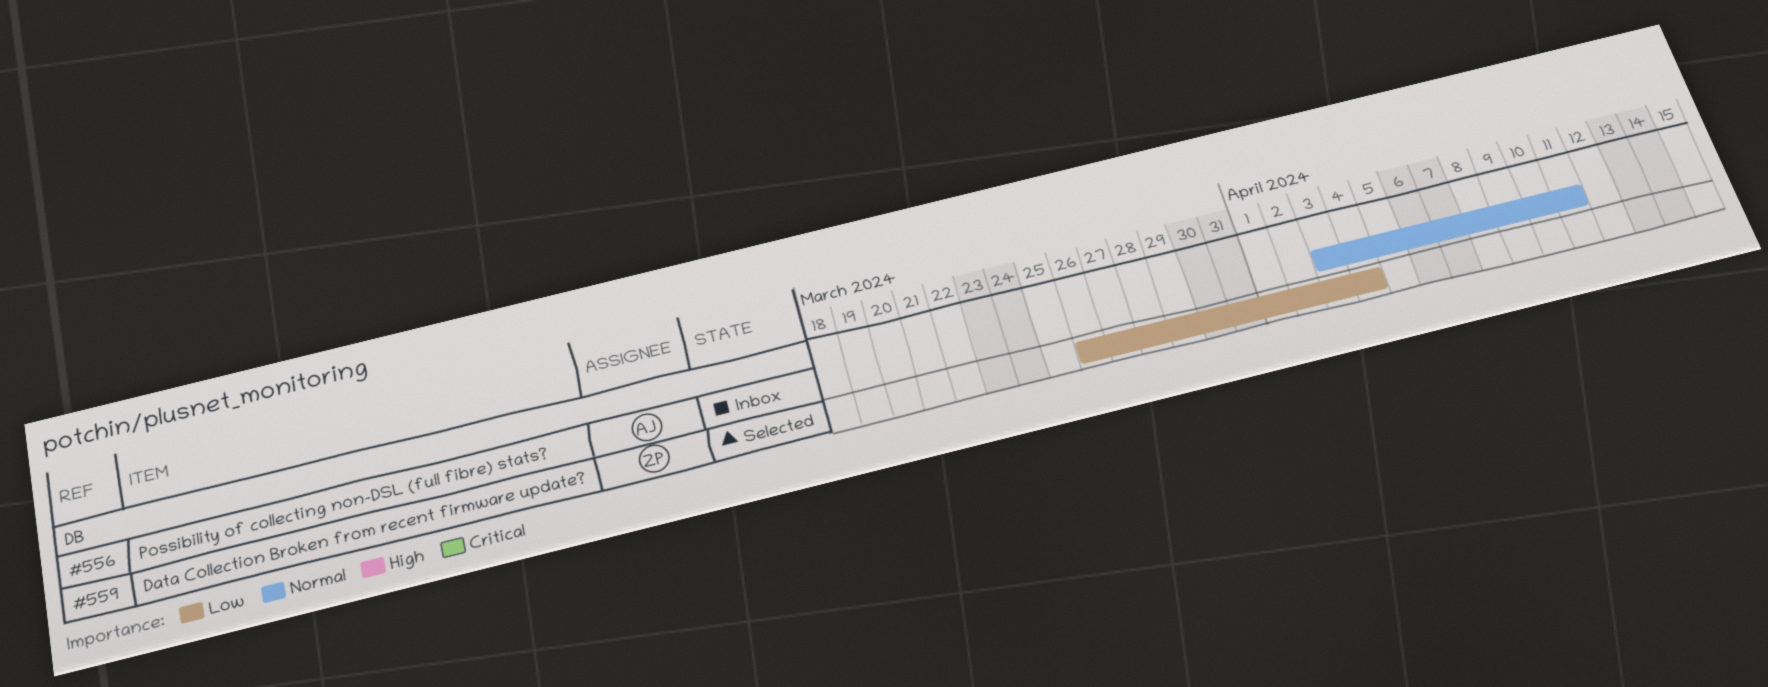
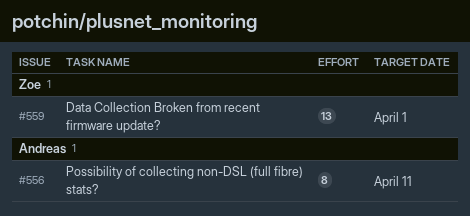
#559, due: Apr 4 -> Apr 1

